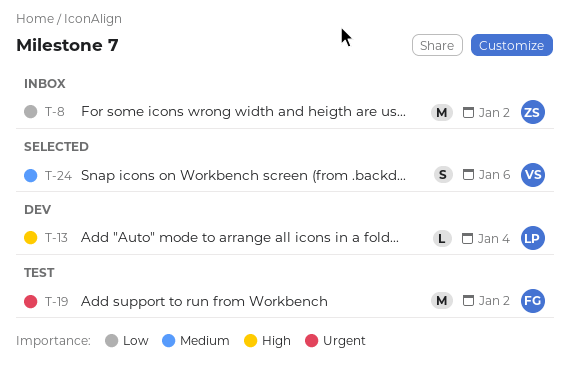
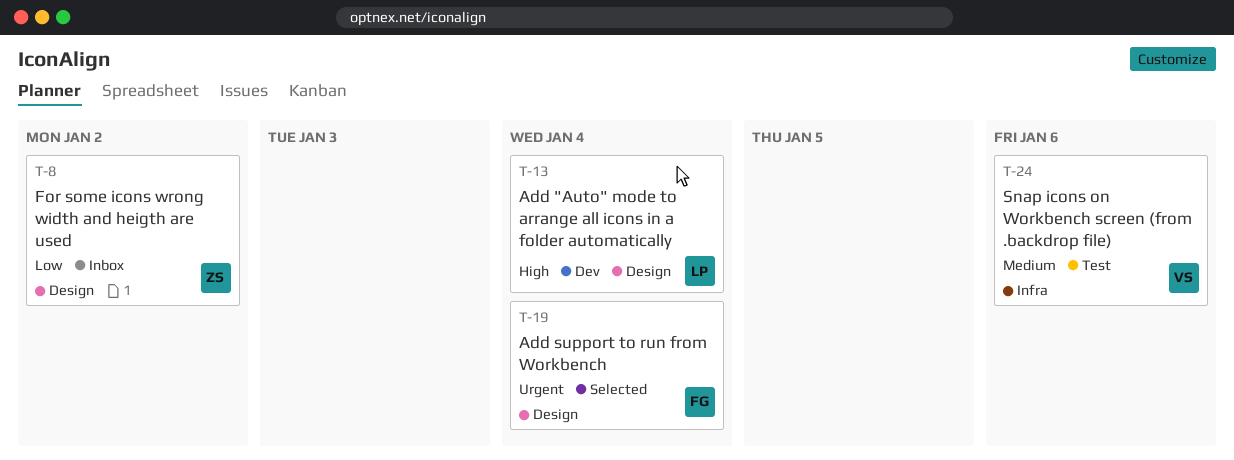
T-19, status: Test -> Selected
T-19, due: Jan 2 -> Jan 4
T-24, status: Selected -> Test

